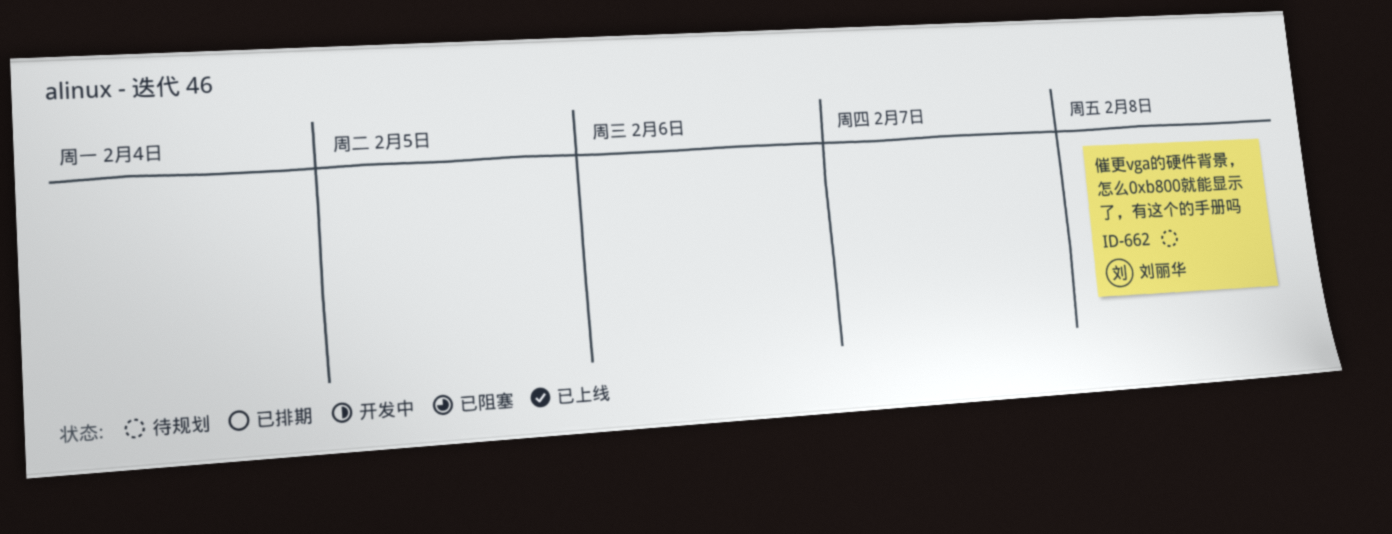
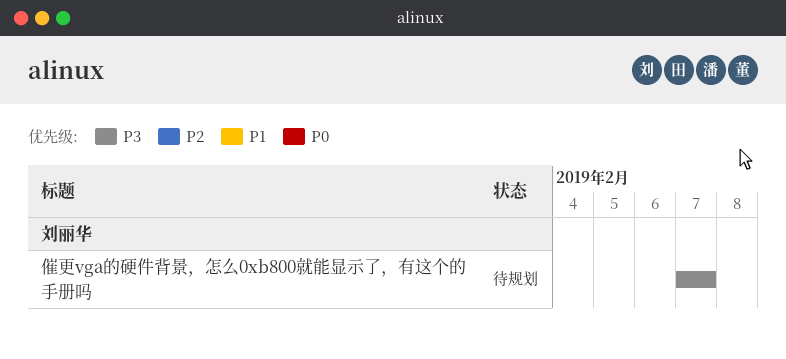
催更vga的硬件背景，怎么0xb800就能显示了，有这个的手册吗, due: Feb 8 -> Feb 7

